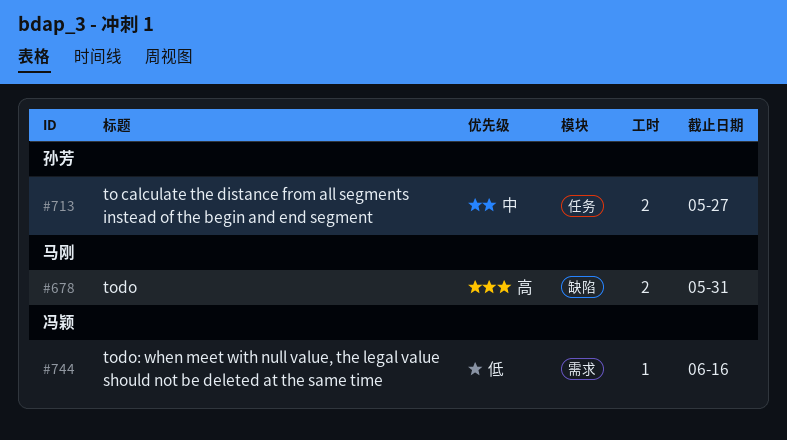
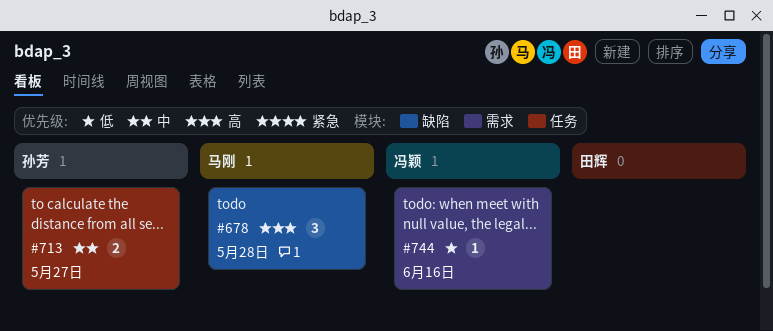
#678, estimate: 2 -> 3
#678, due: May 31 -> May 28

